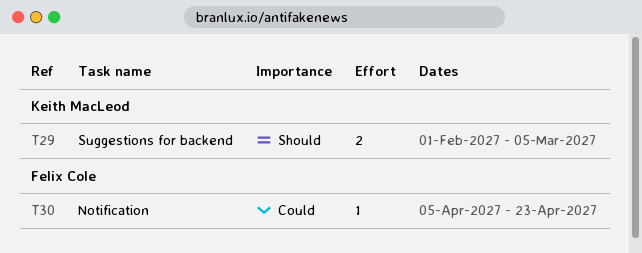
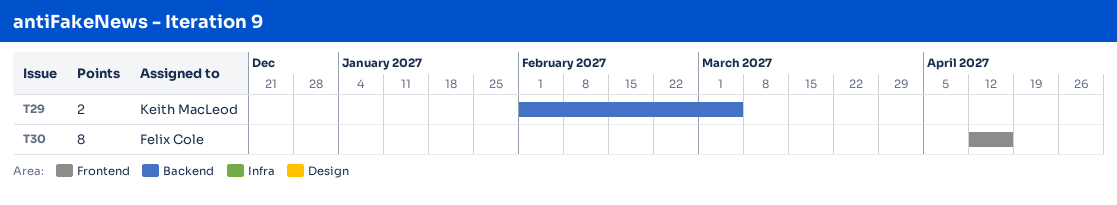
T30, estimate: 1 -> 8
T30, start: Apr 5 -> Apr 12
T30, due: Apr 23 -> Apr 16

